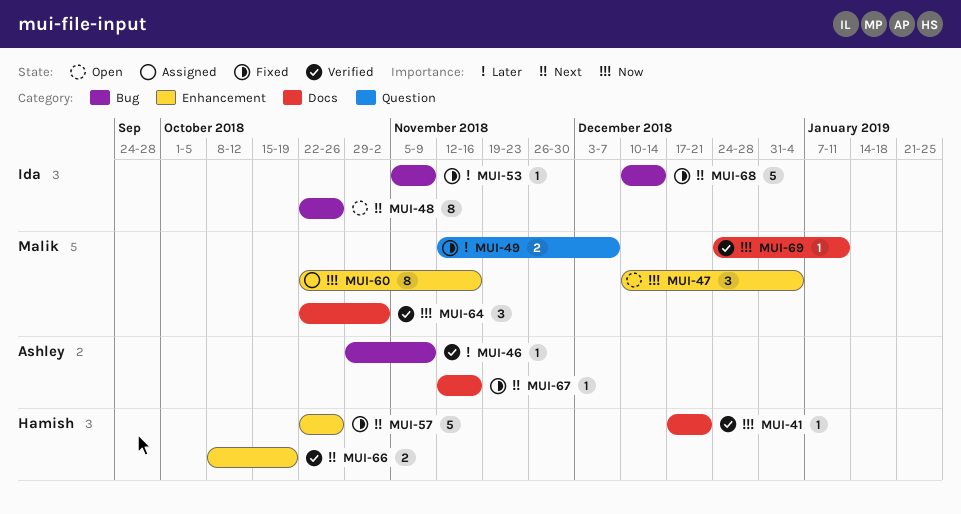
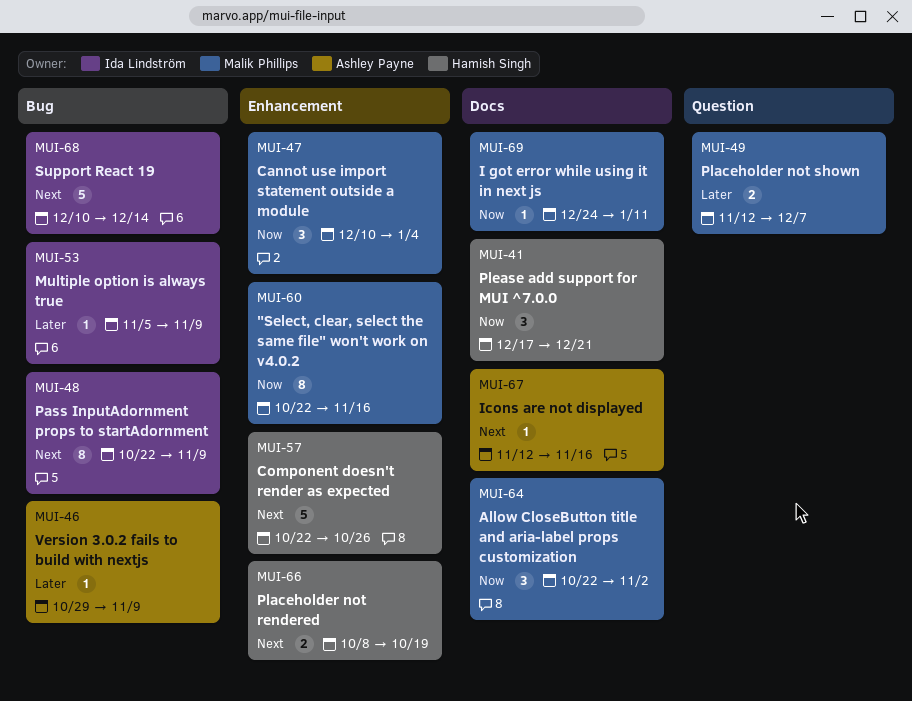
MUI-41, estimate: 1 -> 3
MUI-48, due: Oct 26 -> Nov 9

